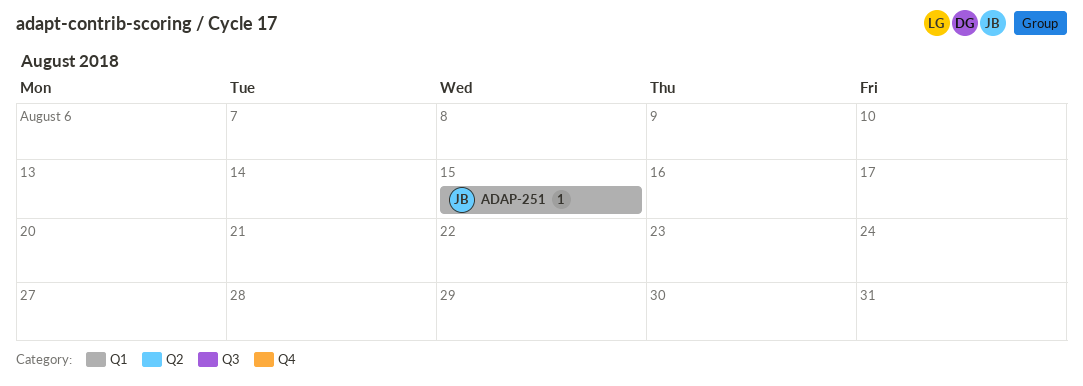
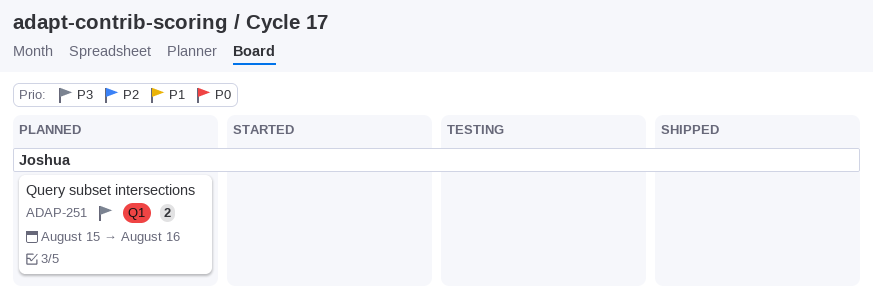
ADAP-251, estimate: 1 -> 2
ADAP-251, due: Aug 15 -> Aug 16

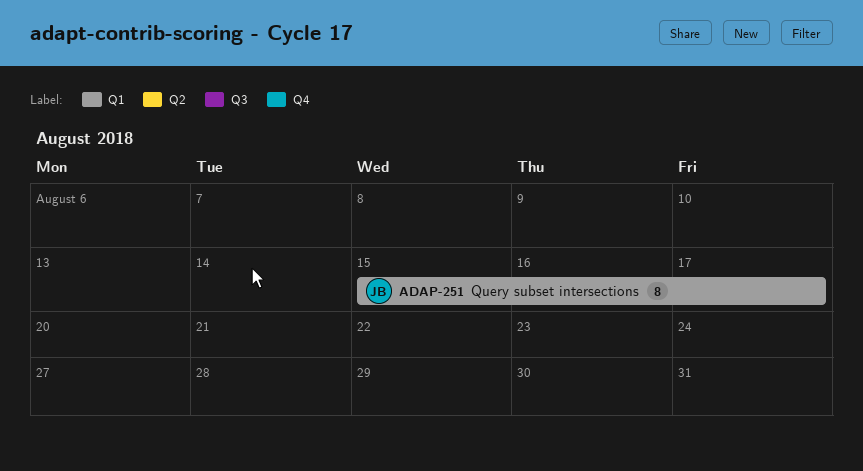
ADAP-251, estimate: 2 -> 8
ADAP-251, due: Aug 16 -> Aug 17

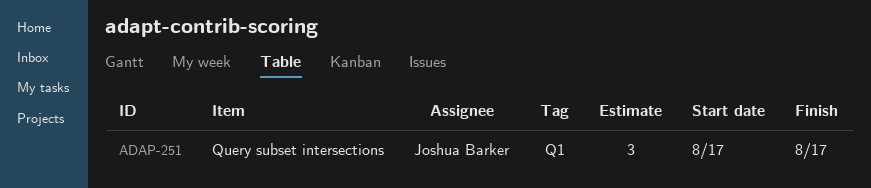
ADAP-251, estimate: 8 -> 3
ADAP-251, start: Aug 15 -> Aug 17

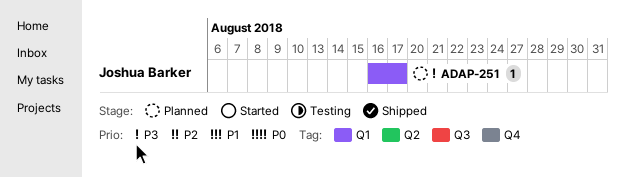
ADAP-251, estimate: 3 -> 1
ADAP-251, start: Aug 17 -> Aug 16

